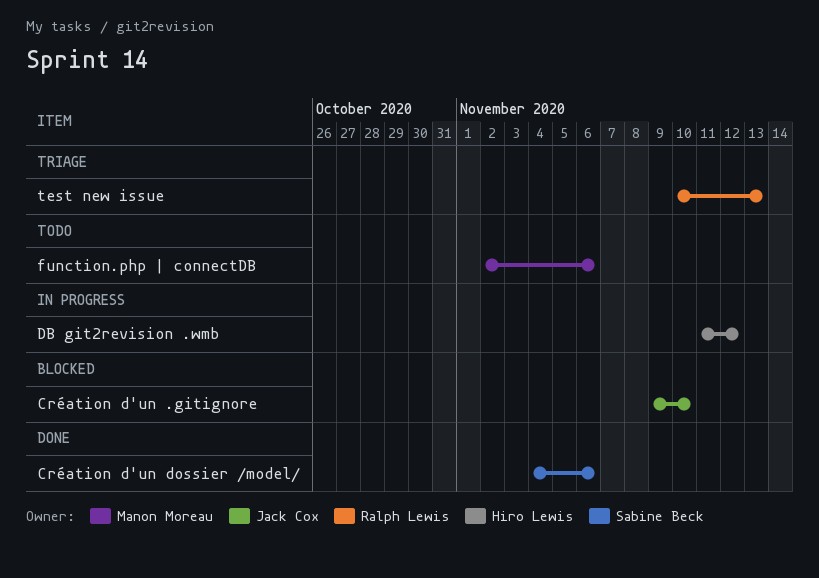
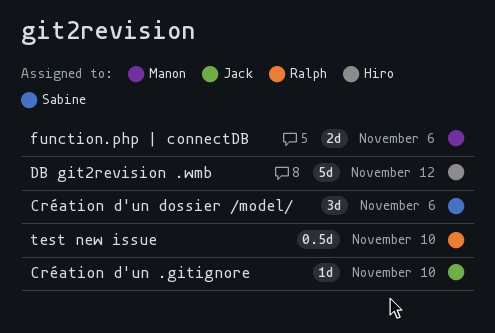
test new issue, due: Nov 13 -> Nov 10

